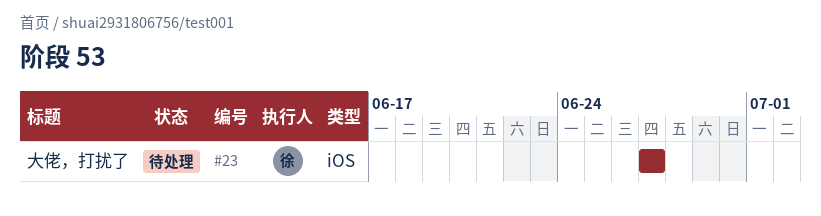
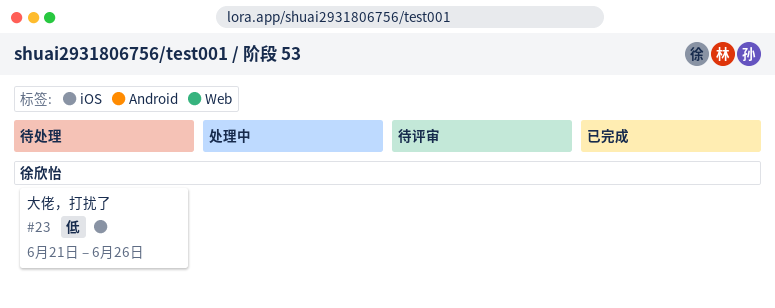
#23, start: Jun 27 -> Jun 21
#23, due: Jun 27 -> Jun 26

